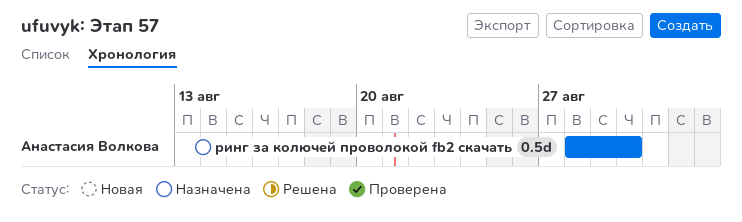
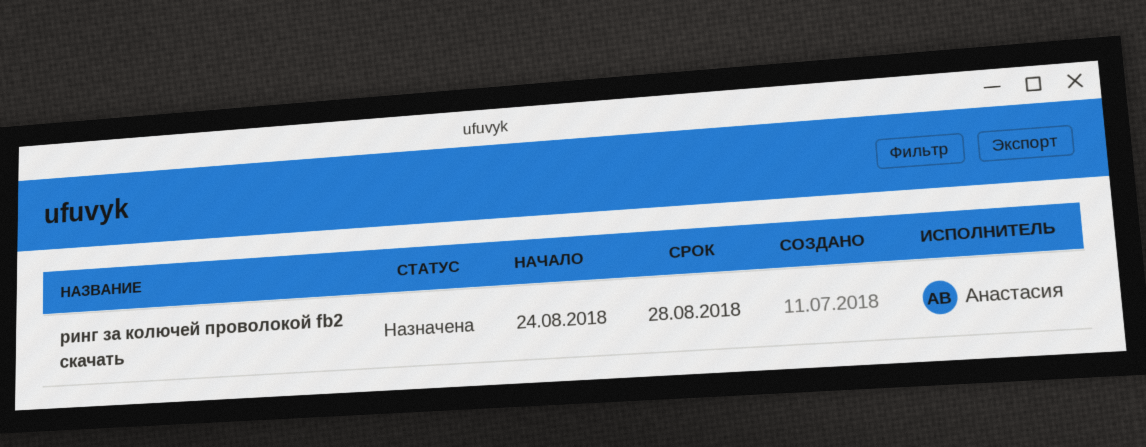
ринг за колючей проволокой fb2 скачать, start: Aug 28 -> Aug 24
ринг за колючей проволокой fb2 скачать, due: Aug 30 -> Aug 28

